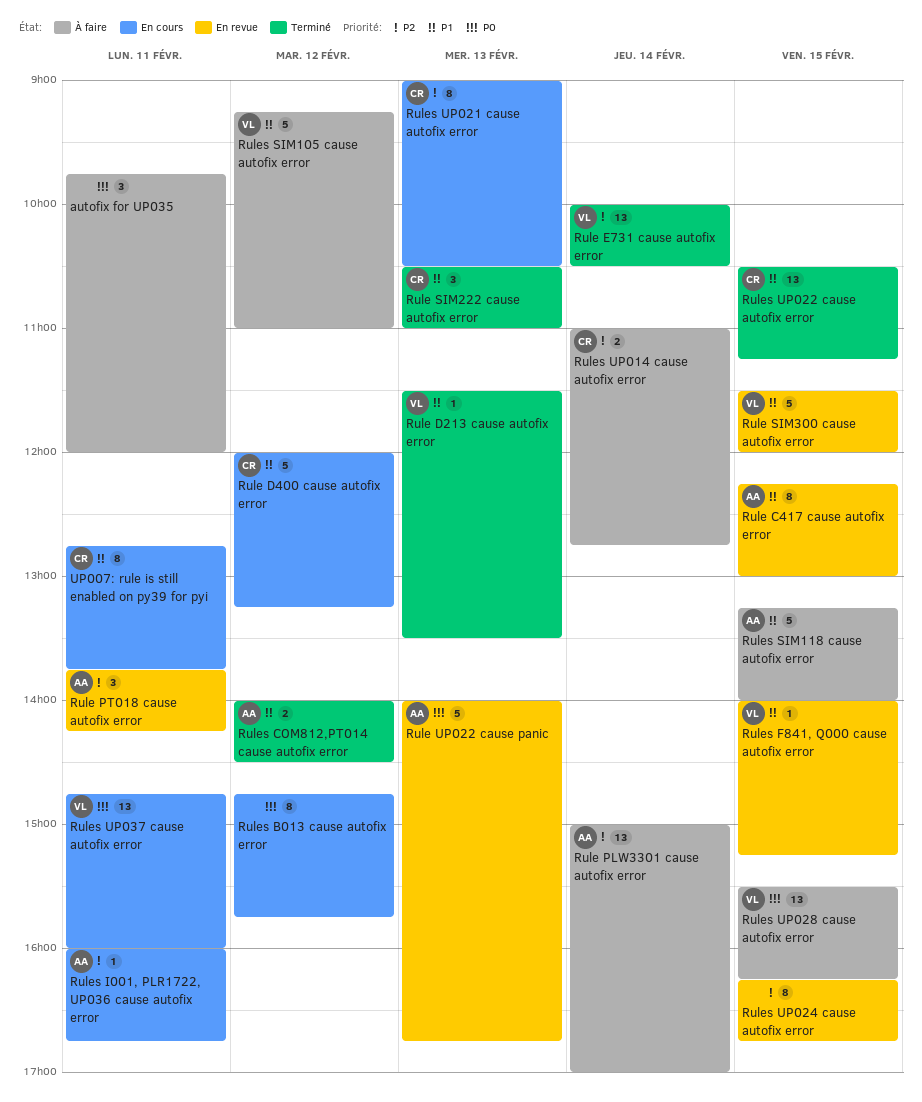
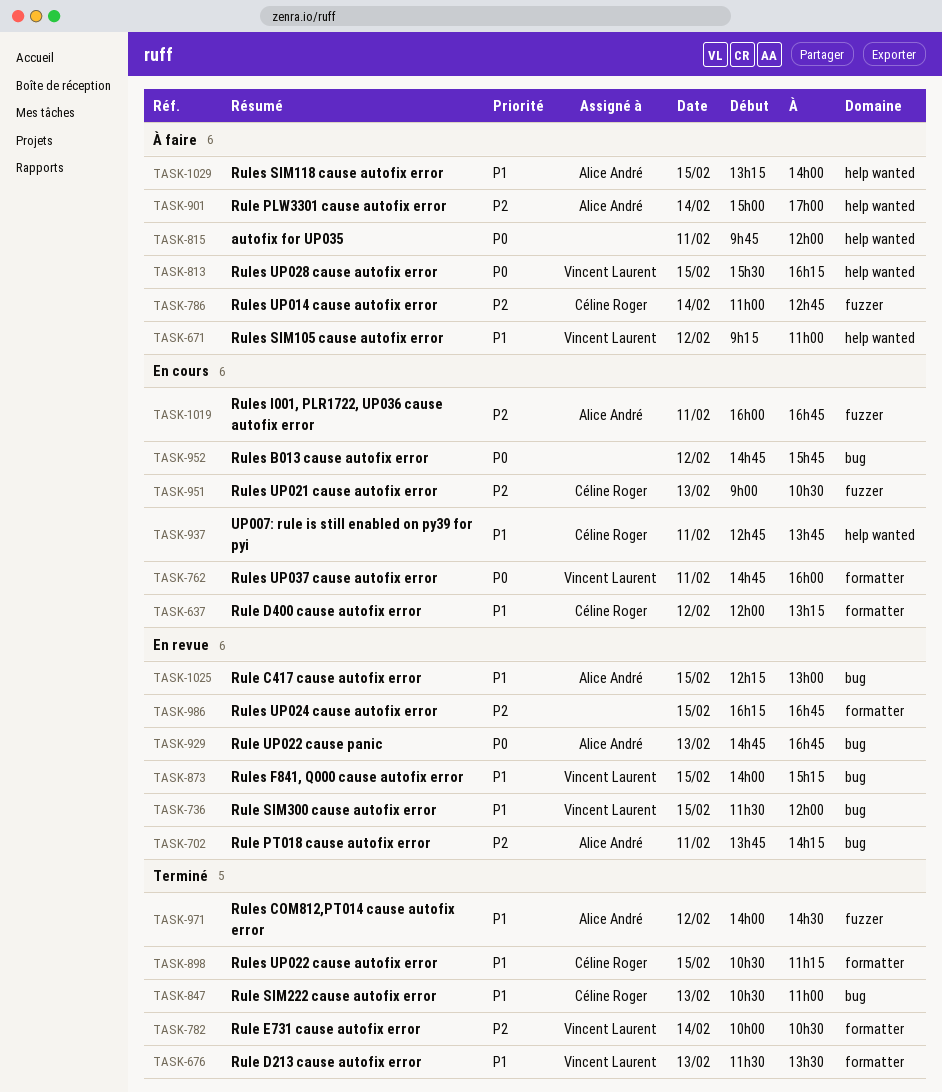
Rule UP022 cause panic, begins: 14:00 -> 14:45

